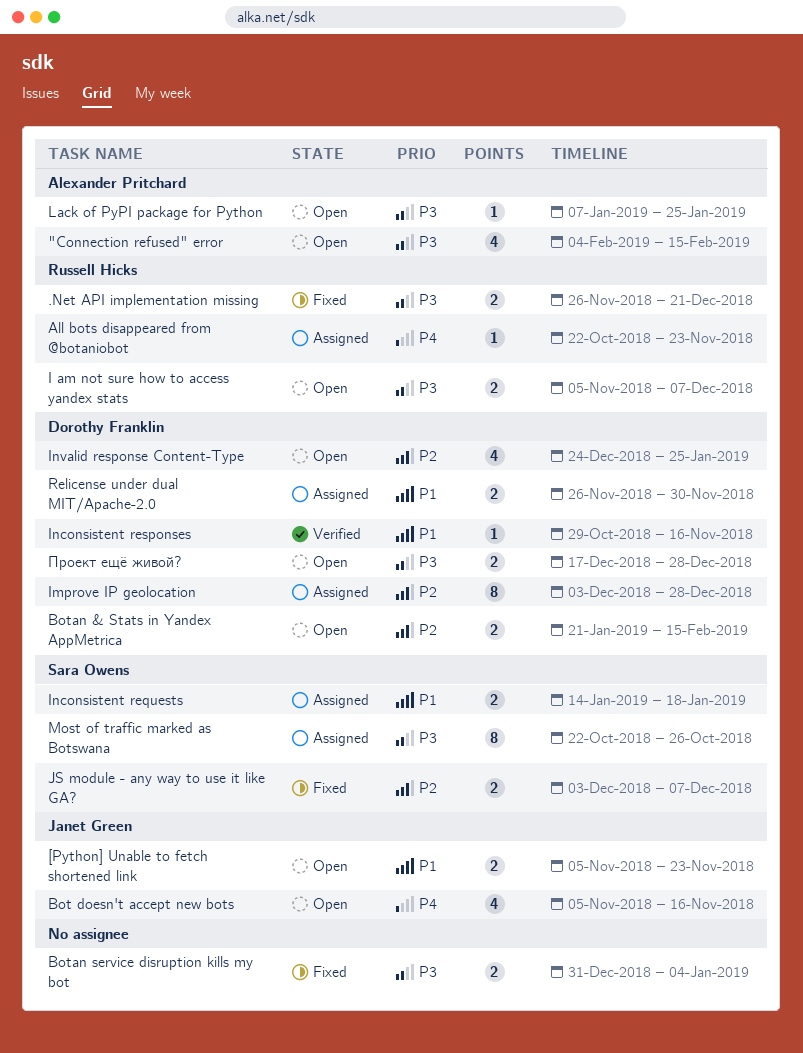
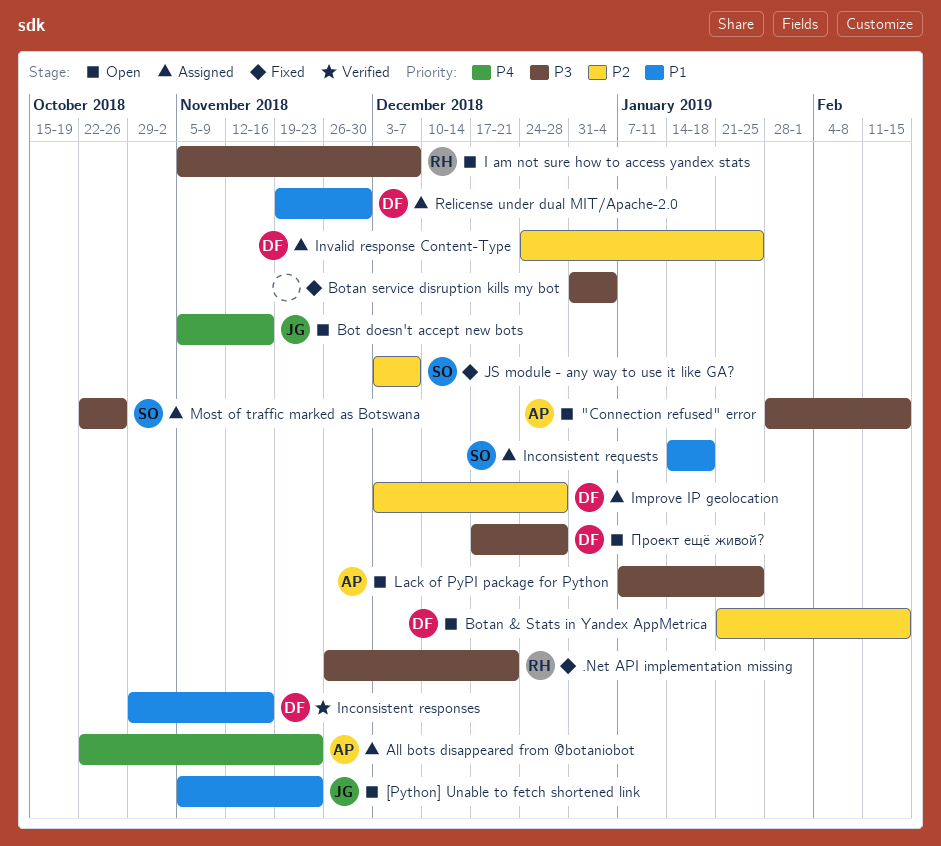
"Connection refused" error, start: Feb 4 -> Jan 28
All bots disappeared from @botaniobot, owner: Russell Hicks -> Alexander Pritchard
Invalid response Content-Type, status: Open -> Assigned
Relicense under dual MIT/Apache-2.0, start: Nov 26 -> Nov 19

